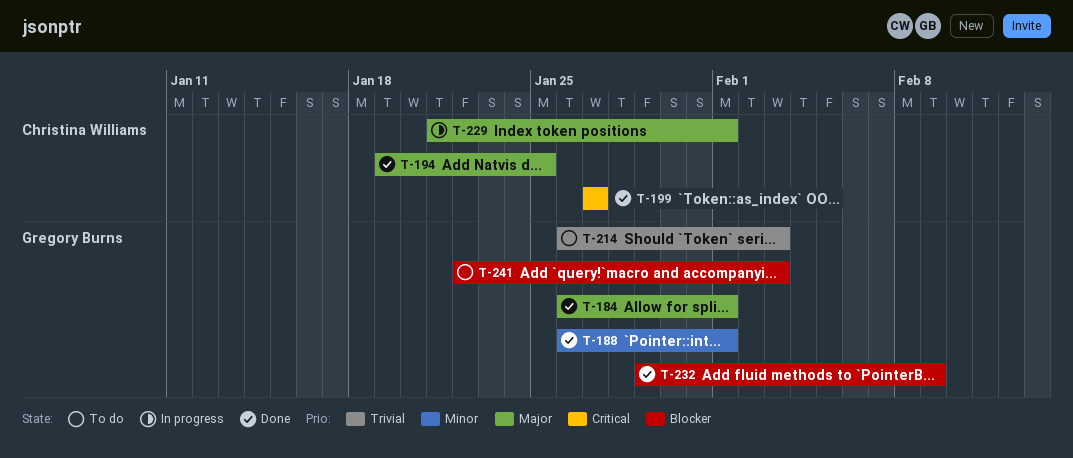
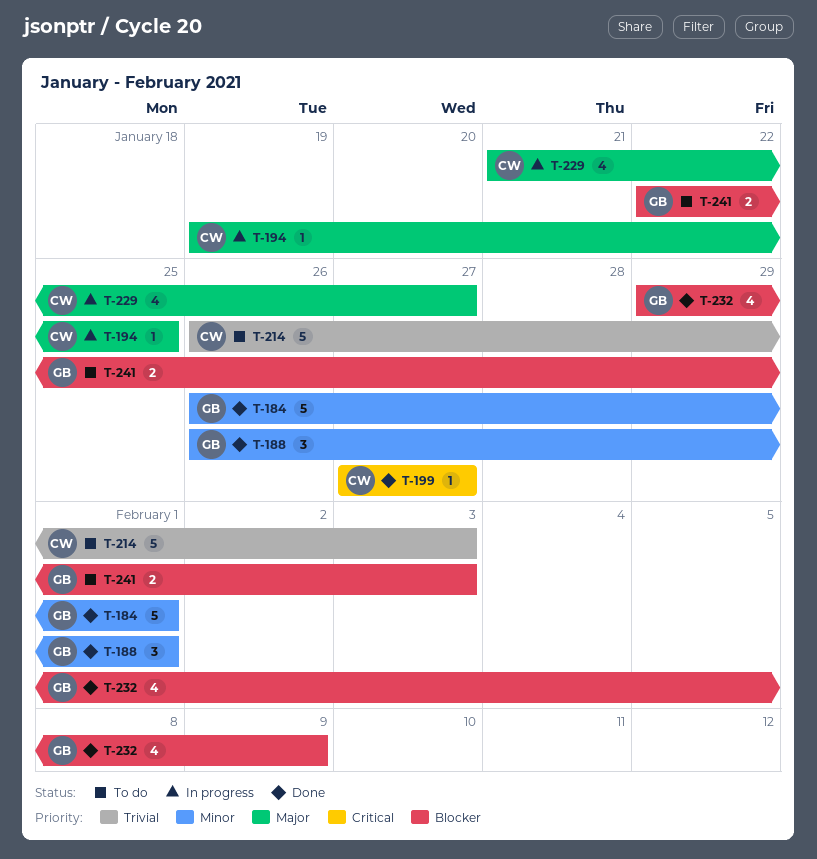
T-184, priority: Major -> Minor
T-194, status: Done -> In progress
T-214, owner: Gregory Burns -> Christina Williams
T-229, due: Feb 1 -> Jan 27

